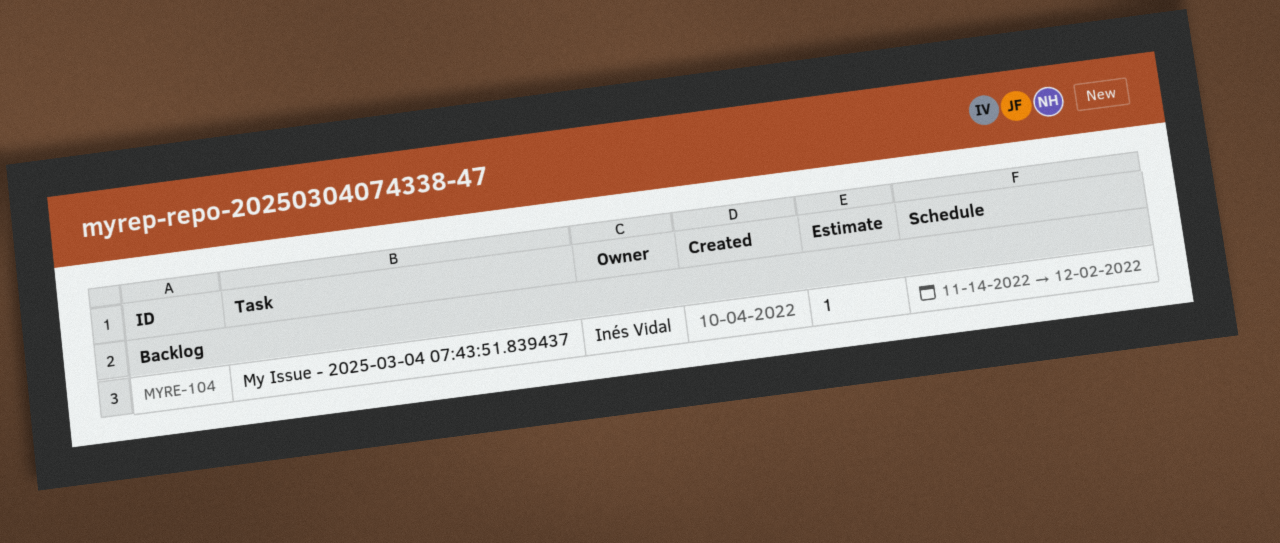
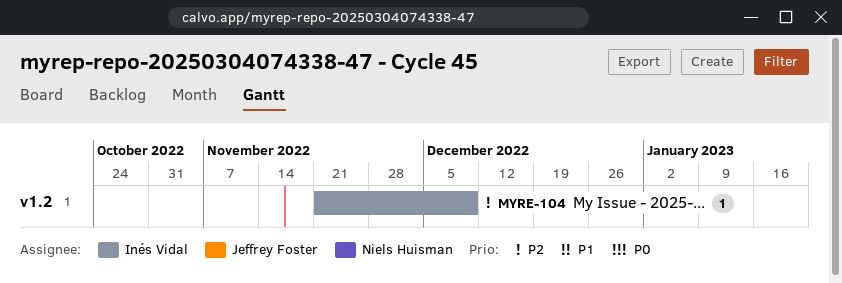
MYRE-104, start: Nov 14 -> Nov 21
MYRE-104, due: Dec 2 -> Dec 9

